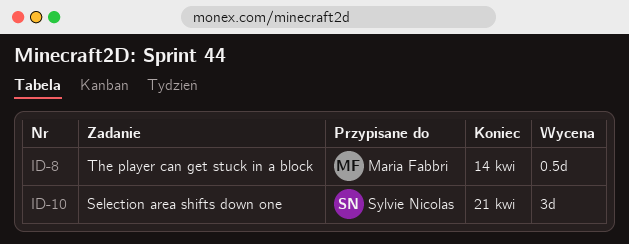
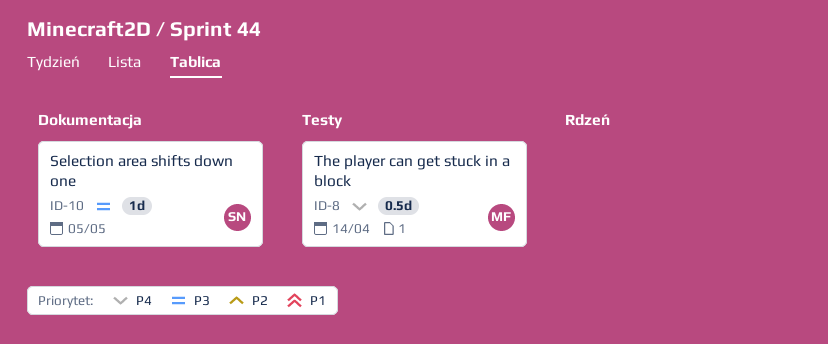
ID-10, estimate: 3d -> 1d
ID-10, due: Apr 21 -> May 5

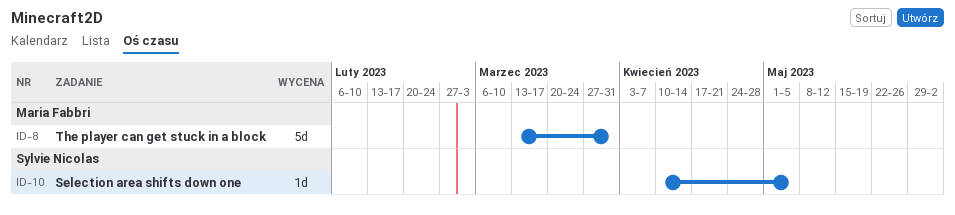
ID-8, estimate: 0.5d -> 5d
ID-8, due: Apr 14 -> Mar 31

